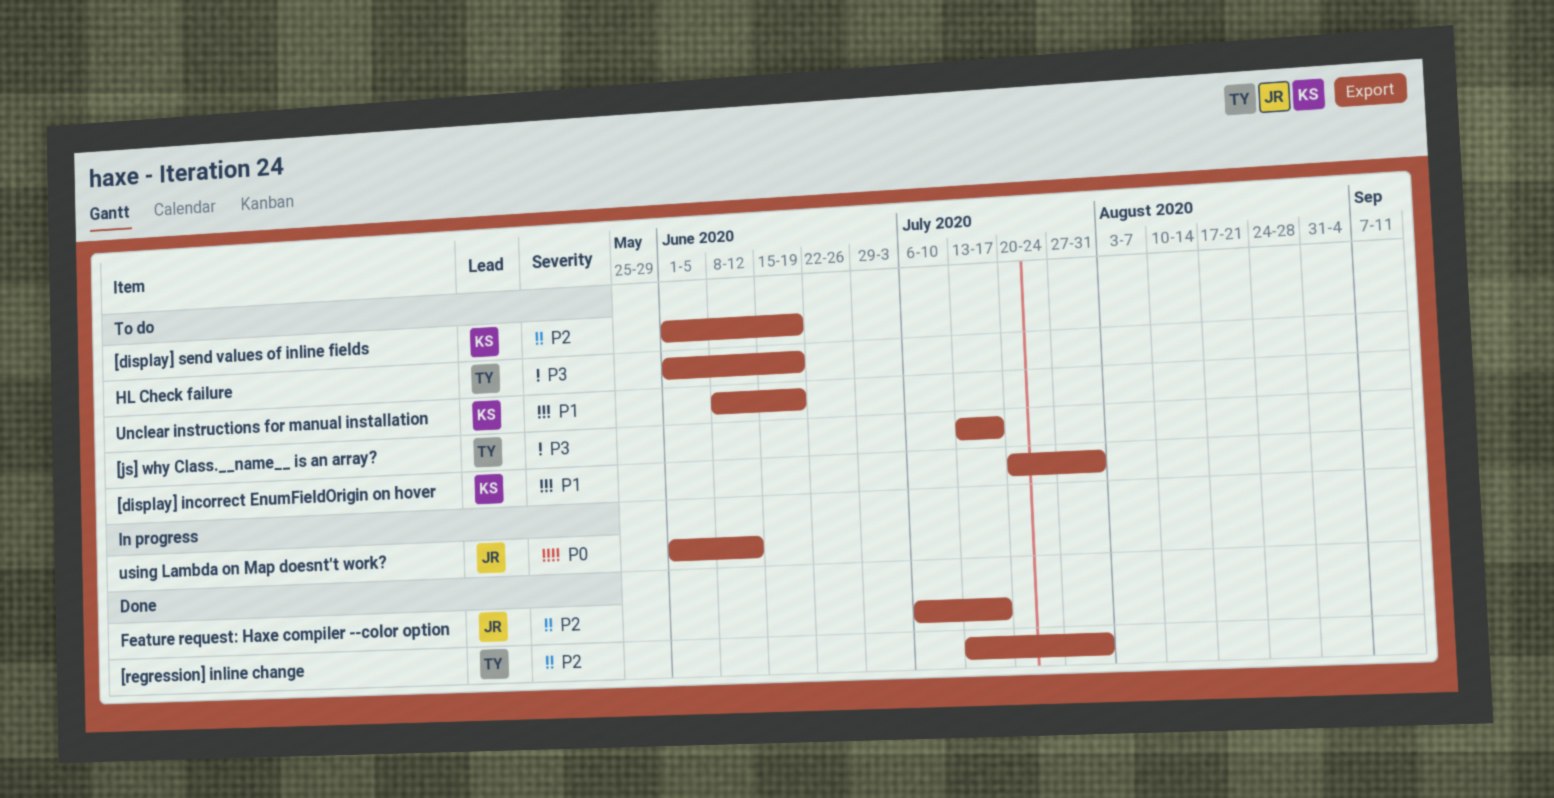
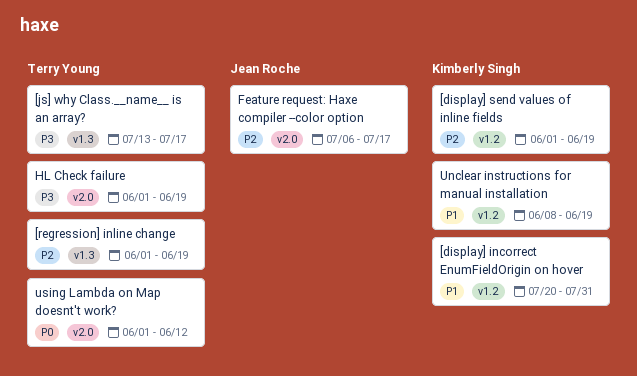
[regression] inline change, start: Jul 13 -> Jun 1
[regression] inline change, due: Jul 31 -> Jun 19
using Lambda on Map doesnt't work?, owner: Jean Roche -> Terry Young

